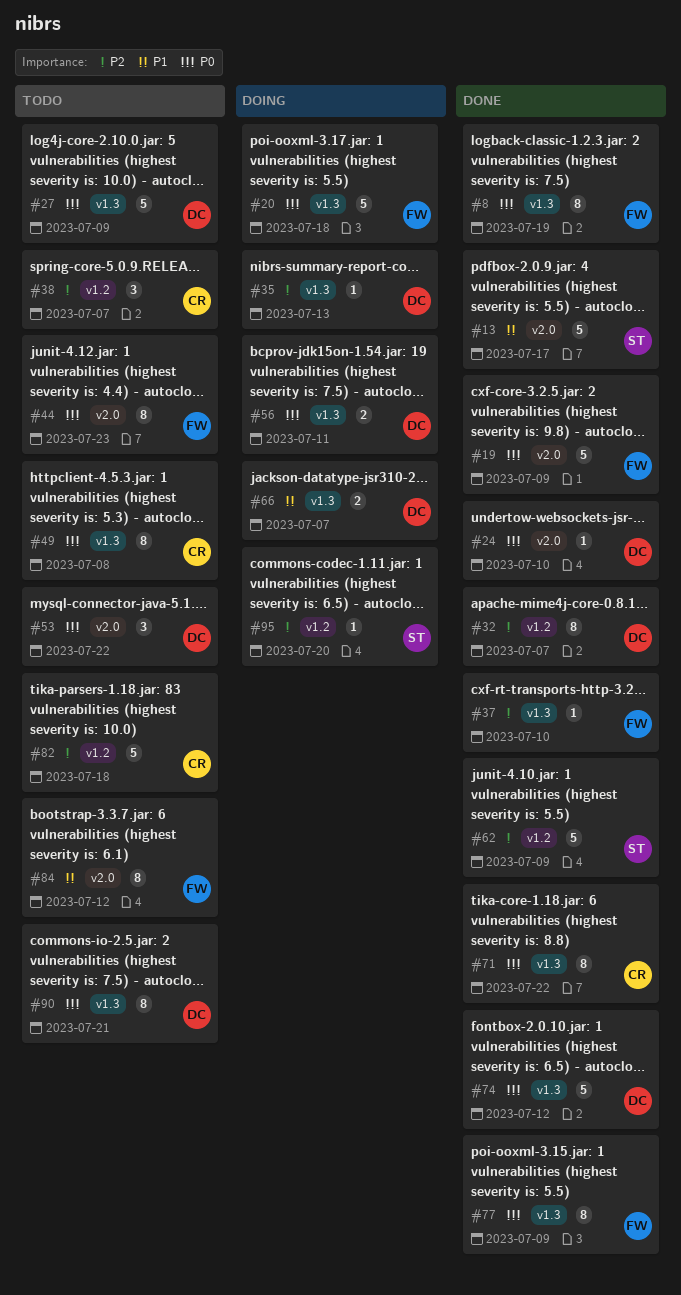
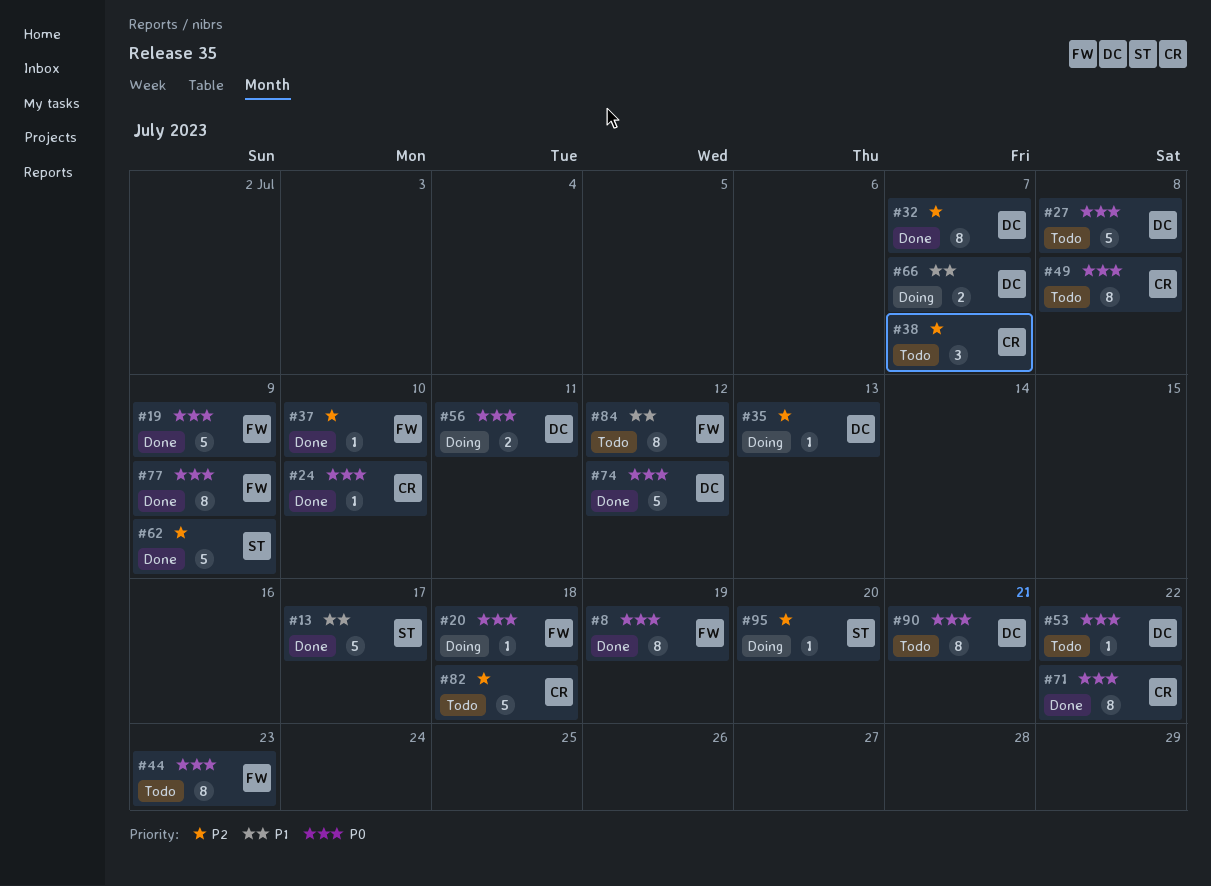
#20, estimate: 5 -> 1
#24, owner: DC -> CR
#27, due: Jul 9 -> Jul 8
#53, estimate: 3 -> 1

